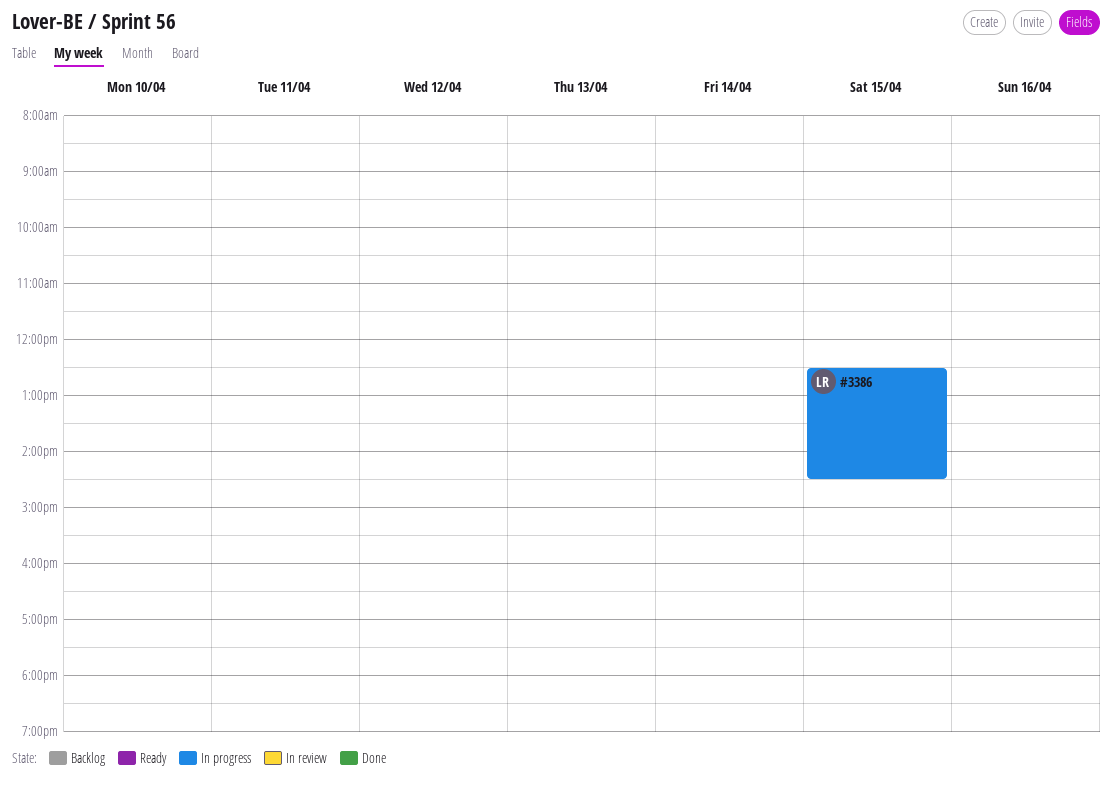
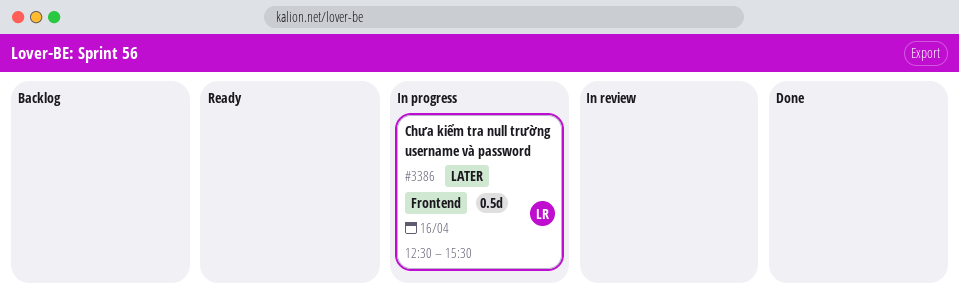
#3386, day: Apr 15 -> Apr 16
#3386, ends: 14:30 -> 15:30

